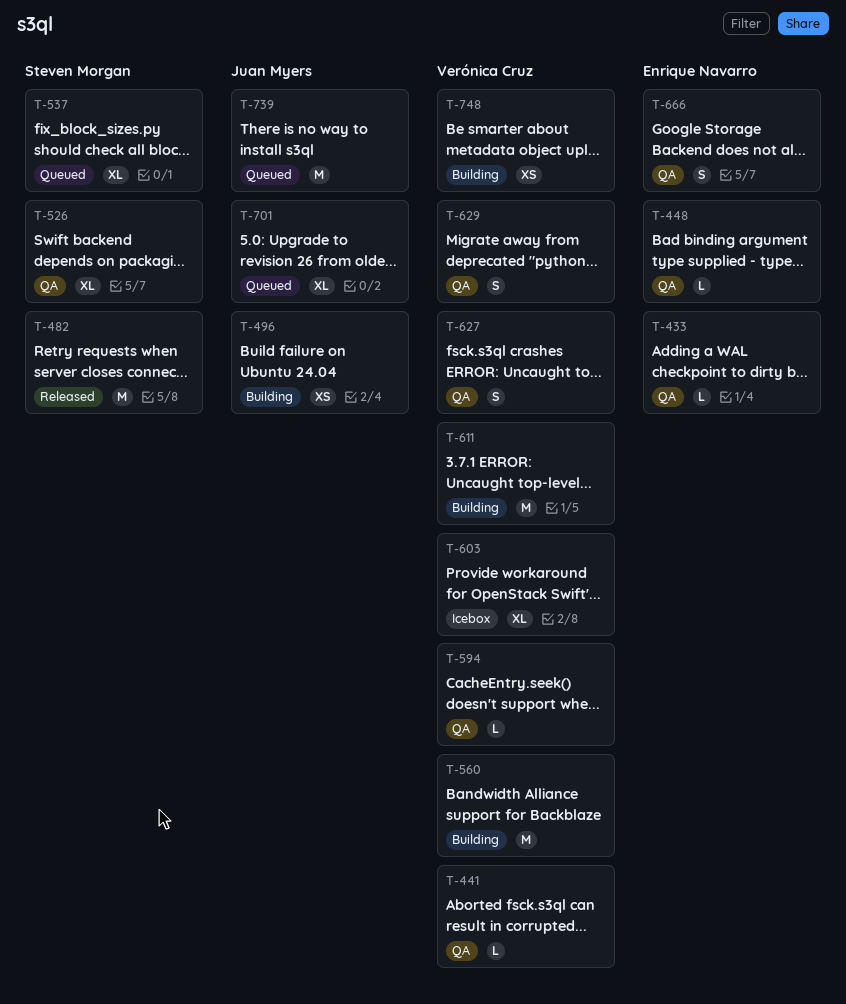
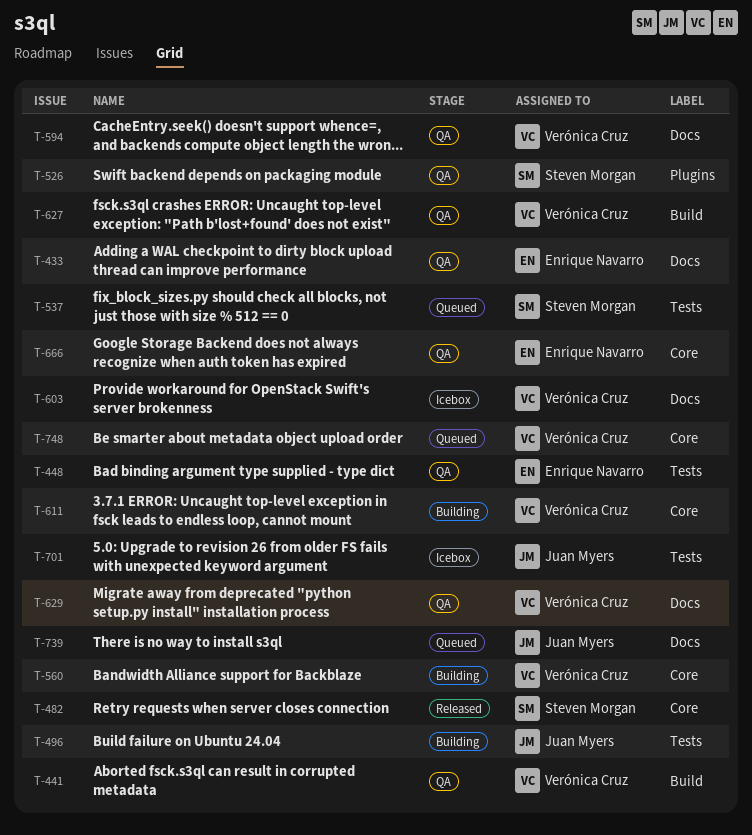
T-701, status: Queued -> Icebox
T-748, status: Building -> Queued

